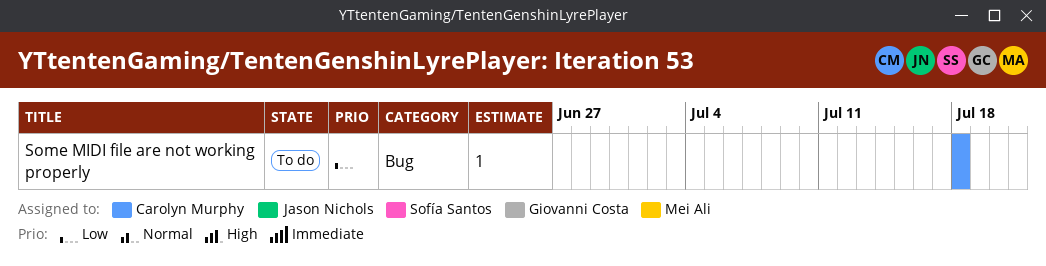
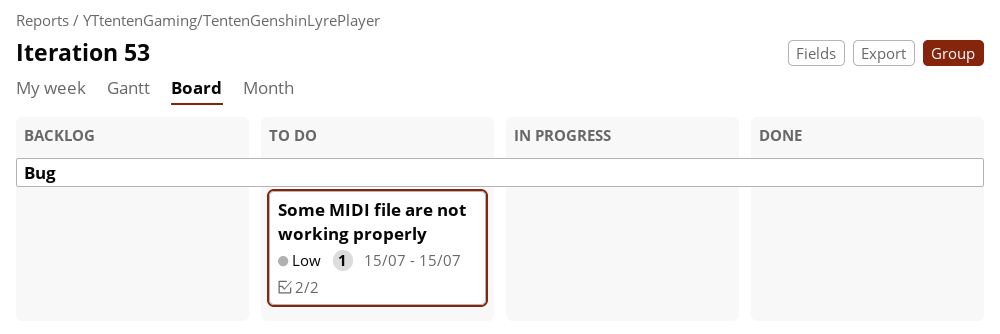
Some MIDI file are not working properly, start: Jul 18 -> Jul 15
Some MIDI file are not working properly, due: Jul 18 -> Jul 15

